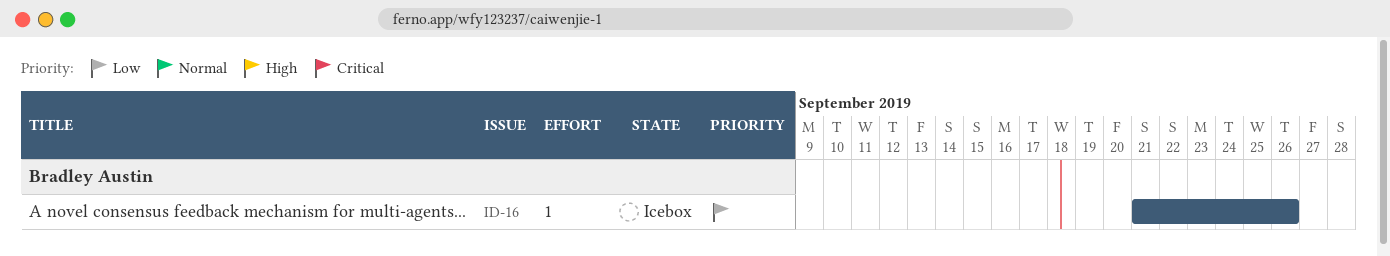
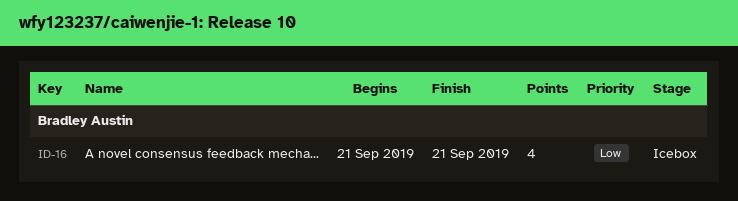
ID-16, estimate: 1 -> 4
ID-16, due: Sep 26 -> Sep 21

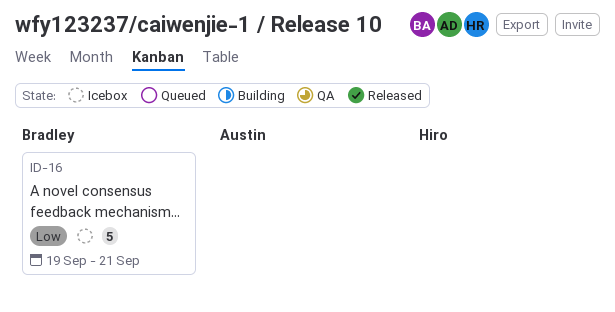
ID-16, estimate: 4 -> 5
ID-16, start: Sep 21 -> Sep 19

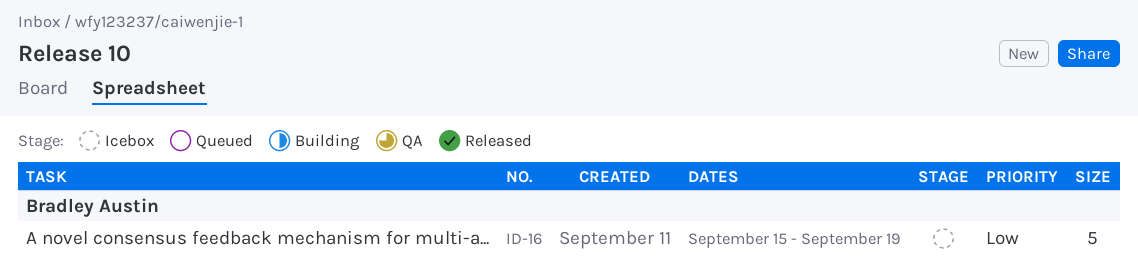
ID-16, start: Sep 19 -> Sep 15
ID-16, due: Sep 21 -> Sep 19

